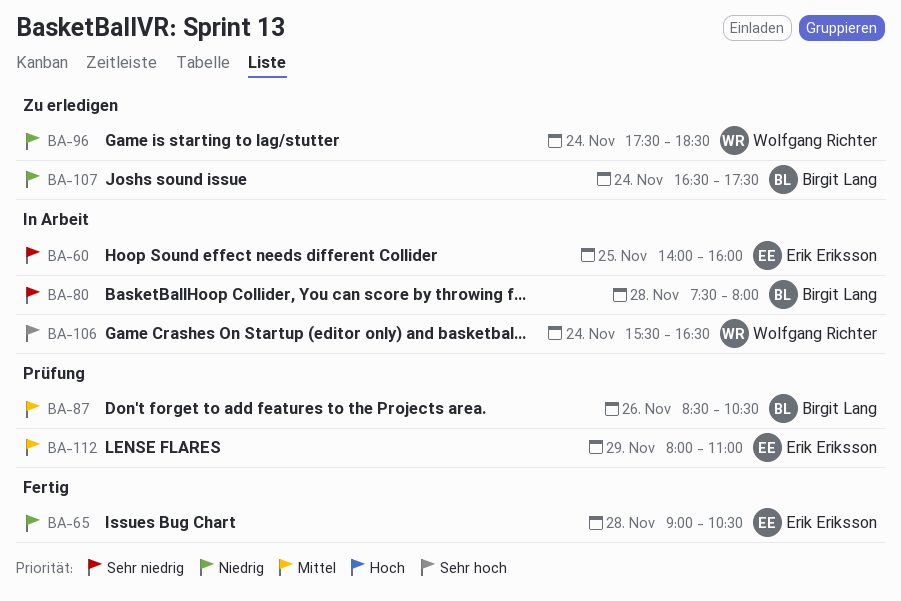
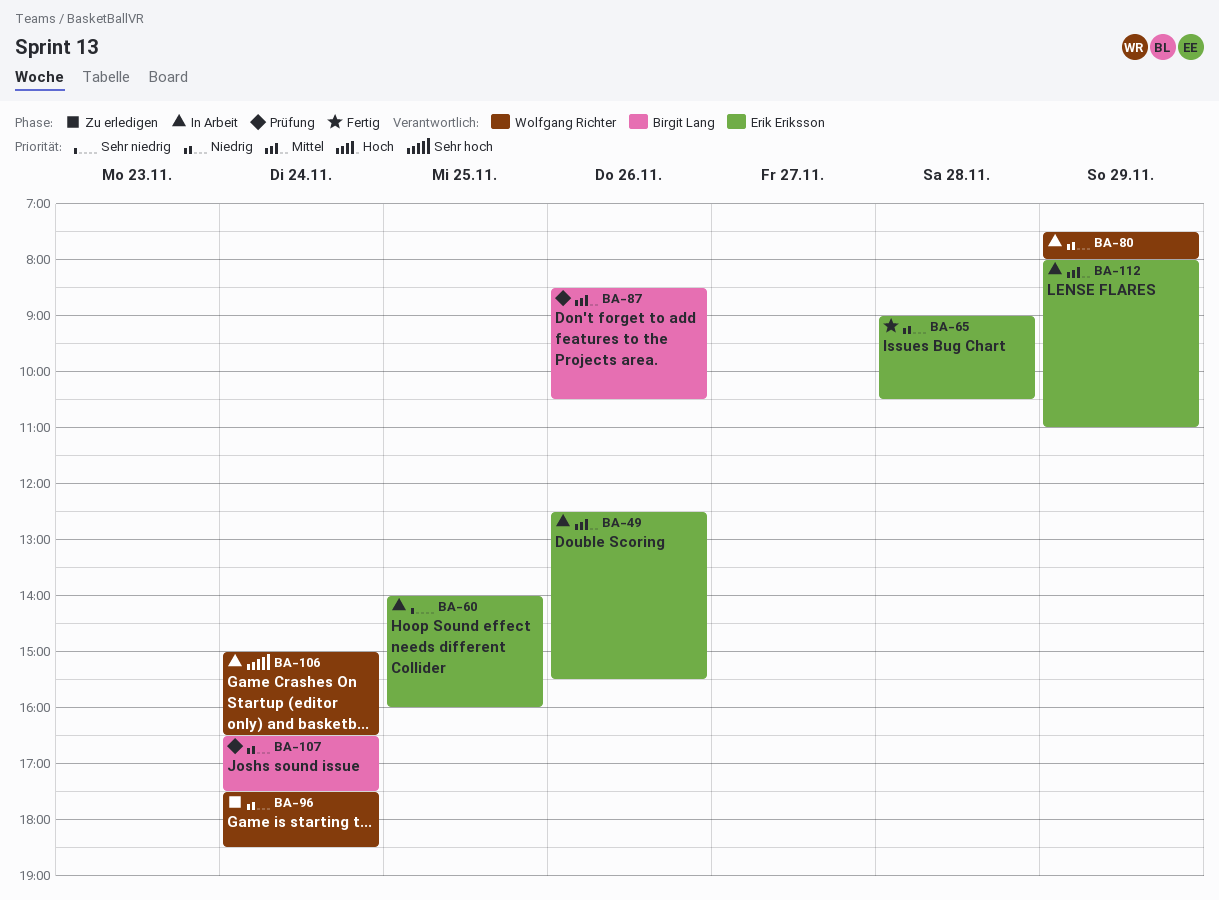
BA-49: none -> present
BA-80, owner: Birgit Lang -> Wolfgang Richter
BA-80, priority: Sehr niedrig -> Niedrig
BA-80, day: Nov 28 -> Nov 29
BA-106, begins: 15:30 -> 15:00
BA-107, status: Zu erledigen -> Prüfung
BA-112, status: Prüfung -> In Arbeit

